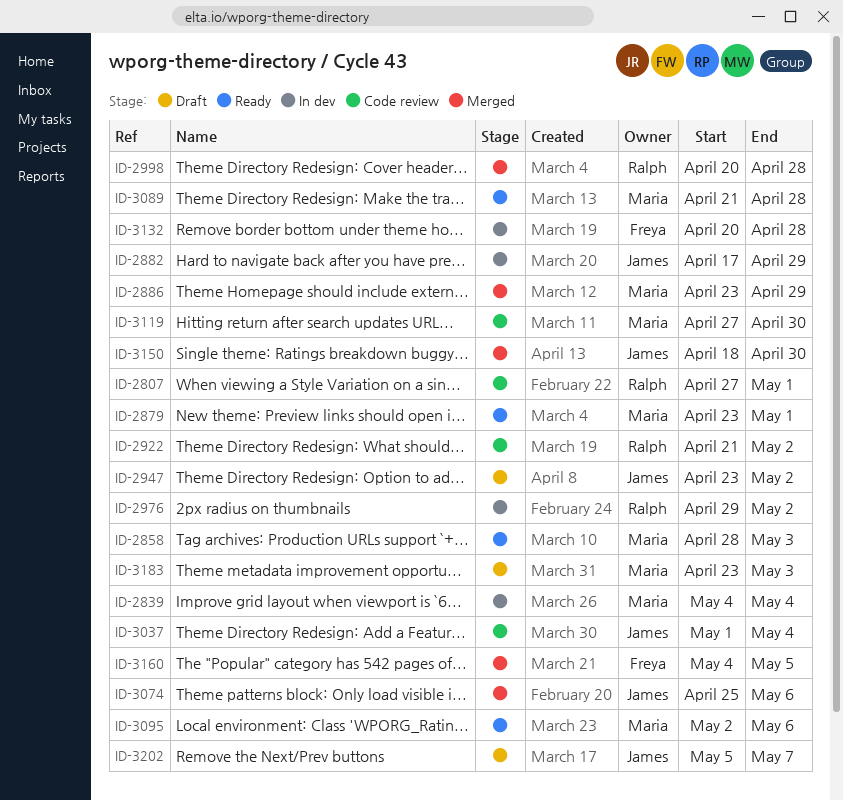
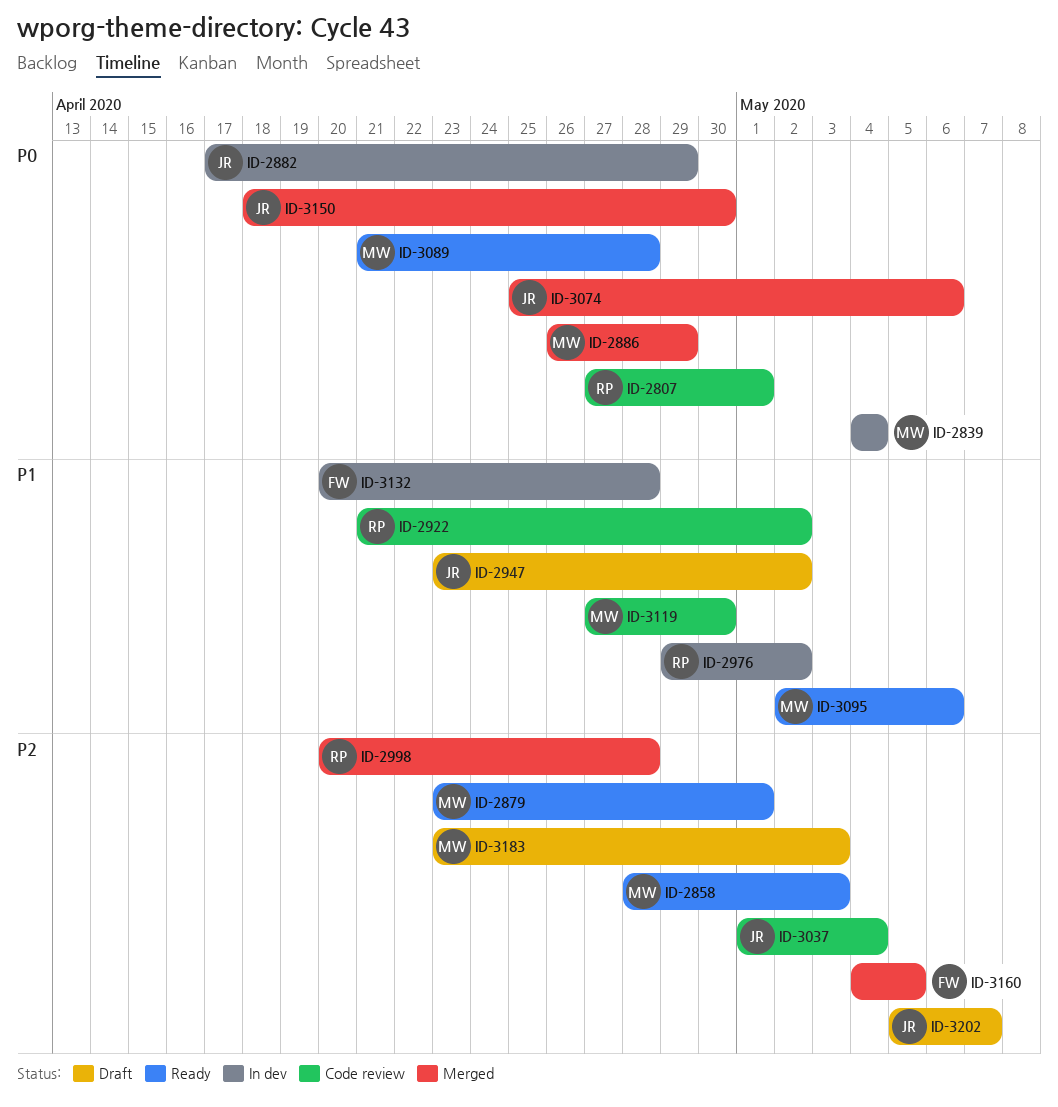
ID-2886, start: Apr 23 -> Apr 26

